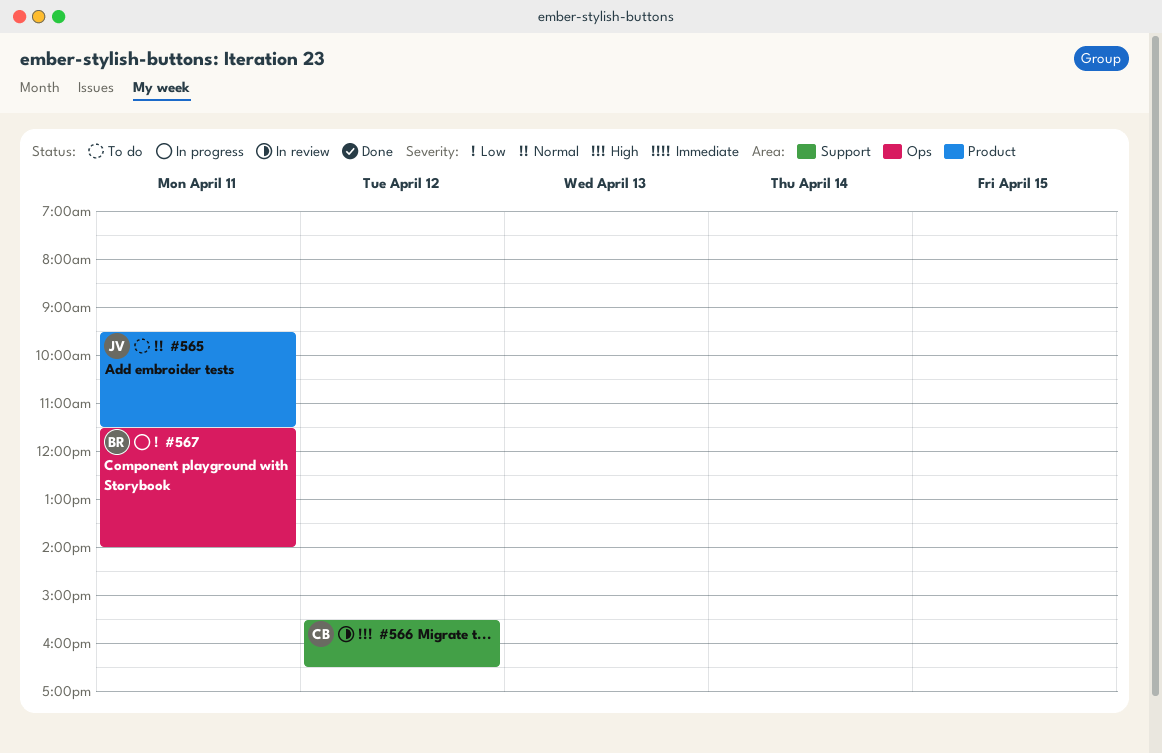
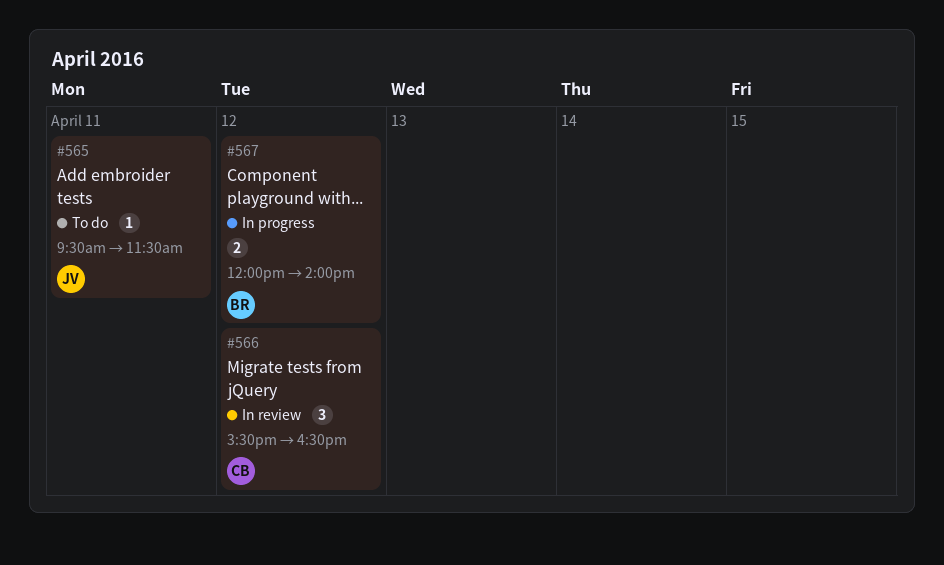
#567, day: Apr 11 -> Apr 12
#567, begins: 11:30 -> 12:00

